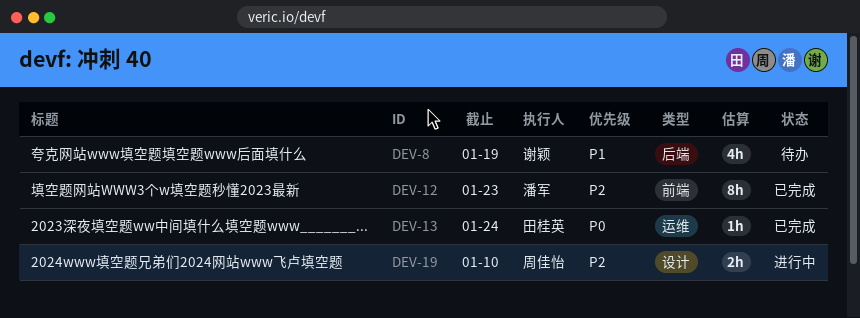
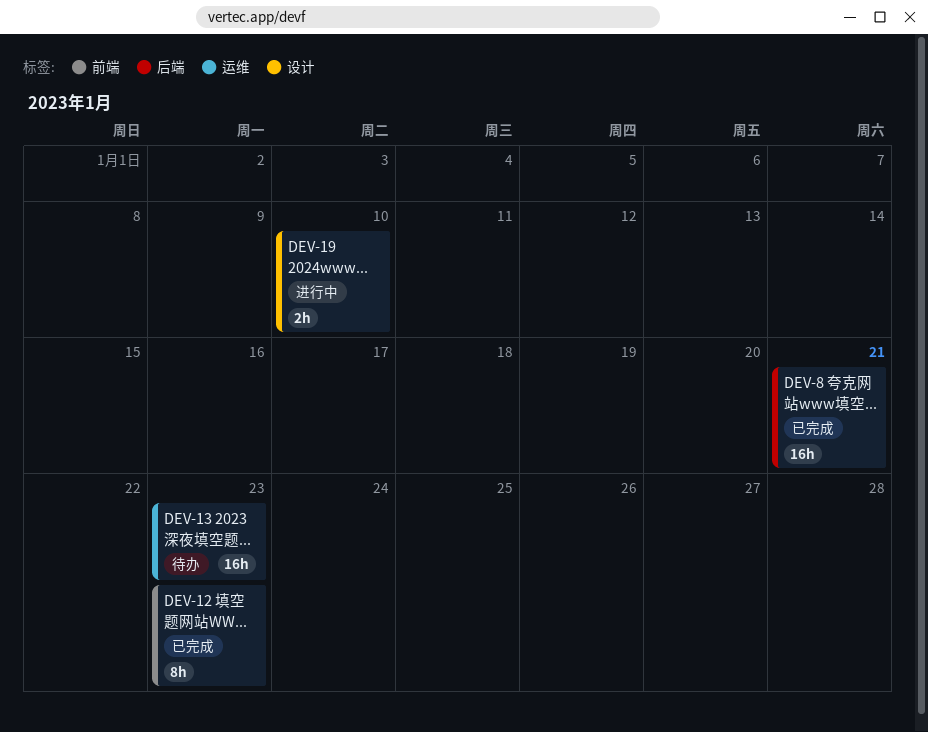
DEV-8, status: 待办 -> 已完成
DEV-8, estimate: 4h -> 16h
DEV-8, due: Jan 19 -> Jan 21
DEV-13, status: 已完成 -> 待办
DEV-13, estimate: 1h -> 16h
DEV-13, due: Jan 24 -> Jan 23

